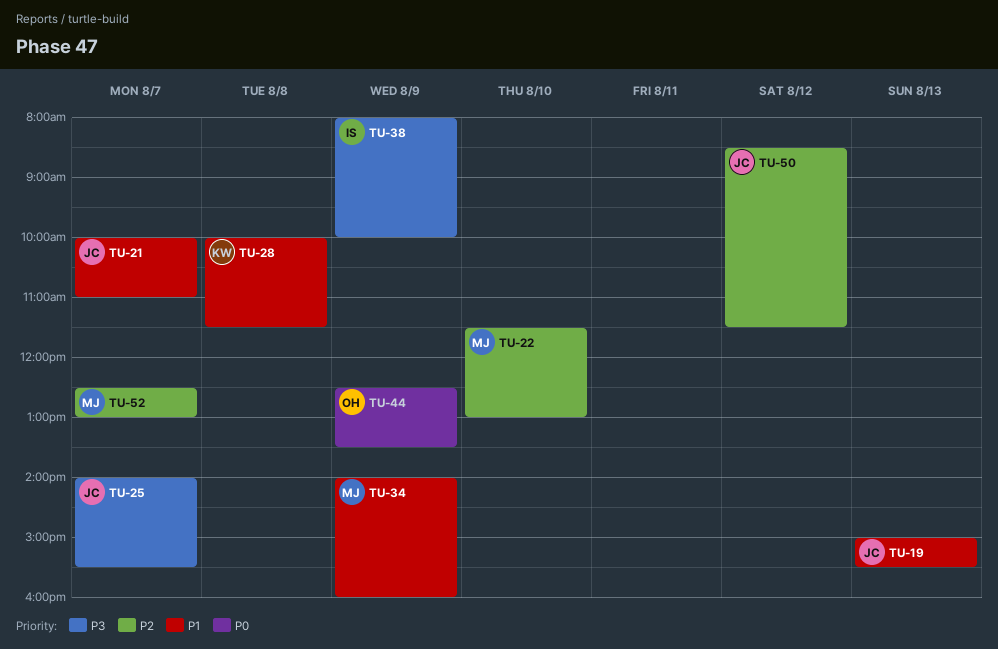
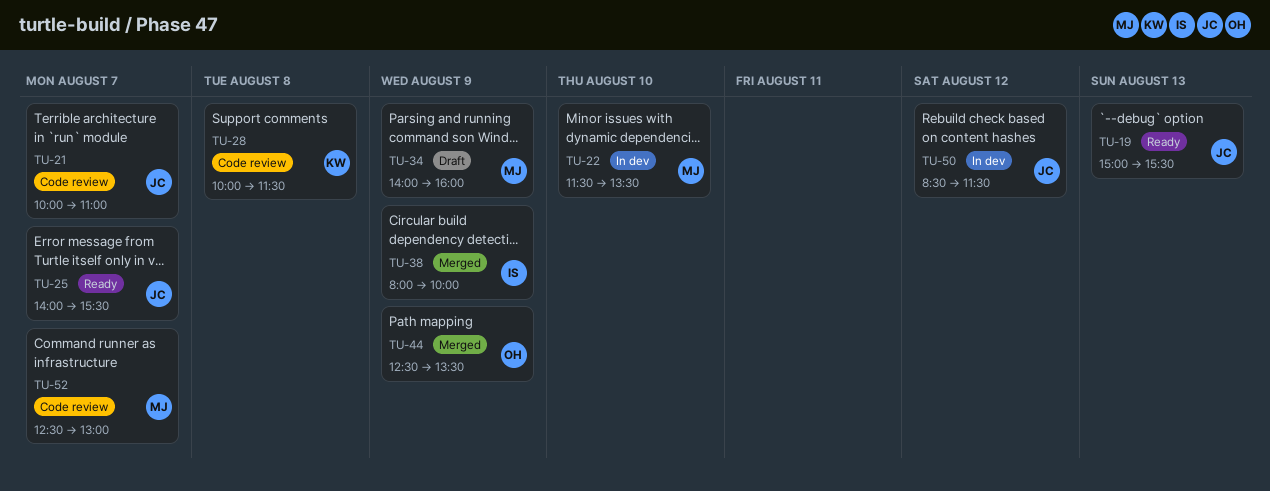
TU-22, ends: 13:00 -> 13:30

